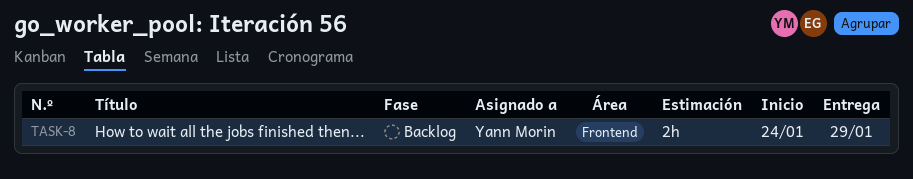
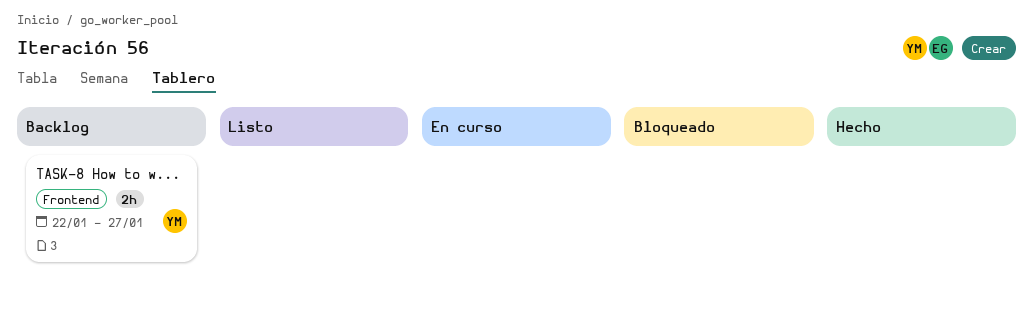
TASK-8, start: Jan 24 -> Jan 22
TASK-8, due: Jan 29 -> Jan 27

